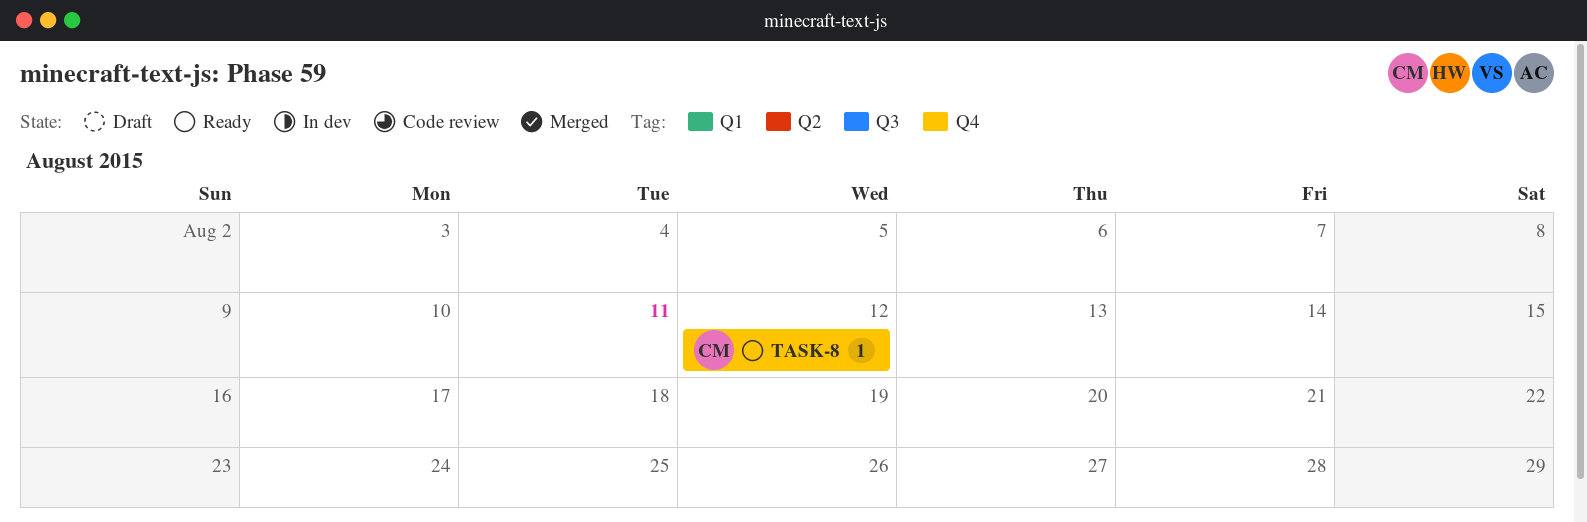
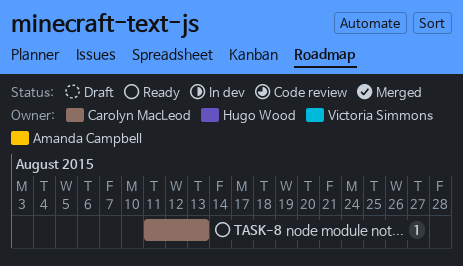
TASK-8, start: Aug 12 -> Aug 11
TASK-8, due: Aug 12 -> Aug 13

